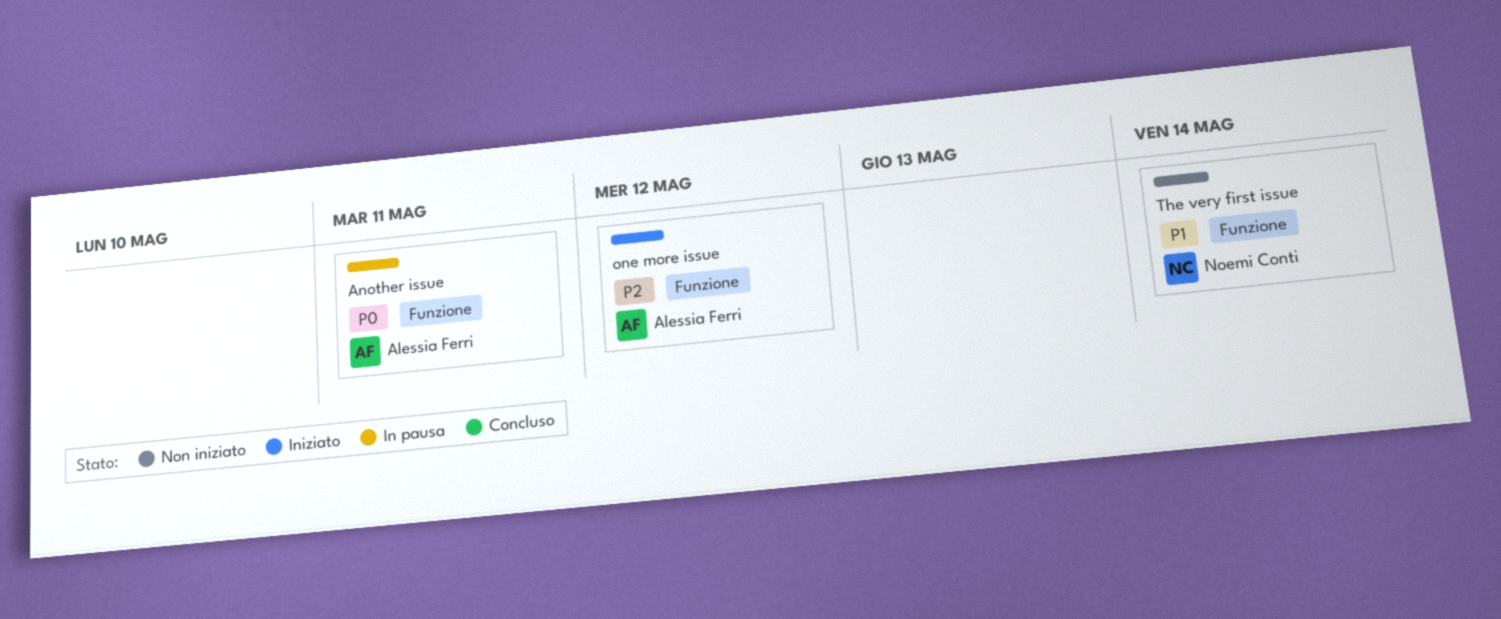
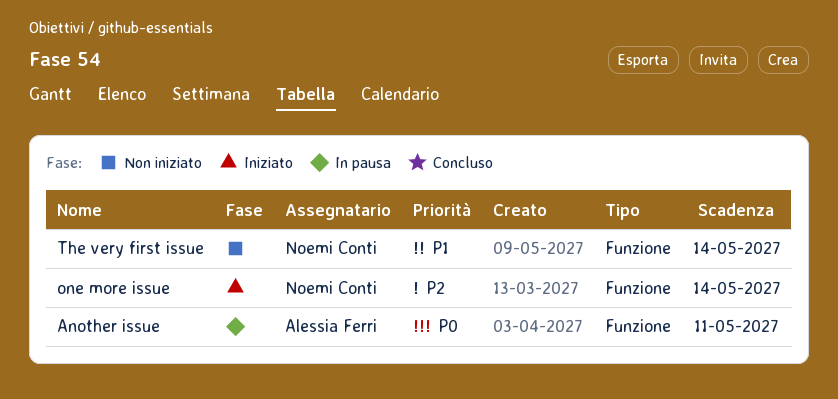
one more issue, owner: Alessia Ferri -> Noemi Conti
one more issue, due: May 12 -> May 14

